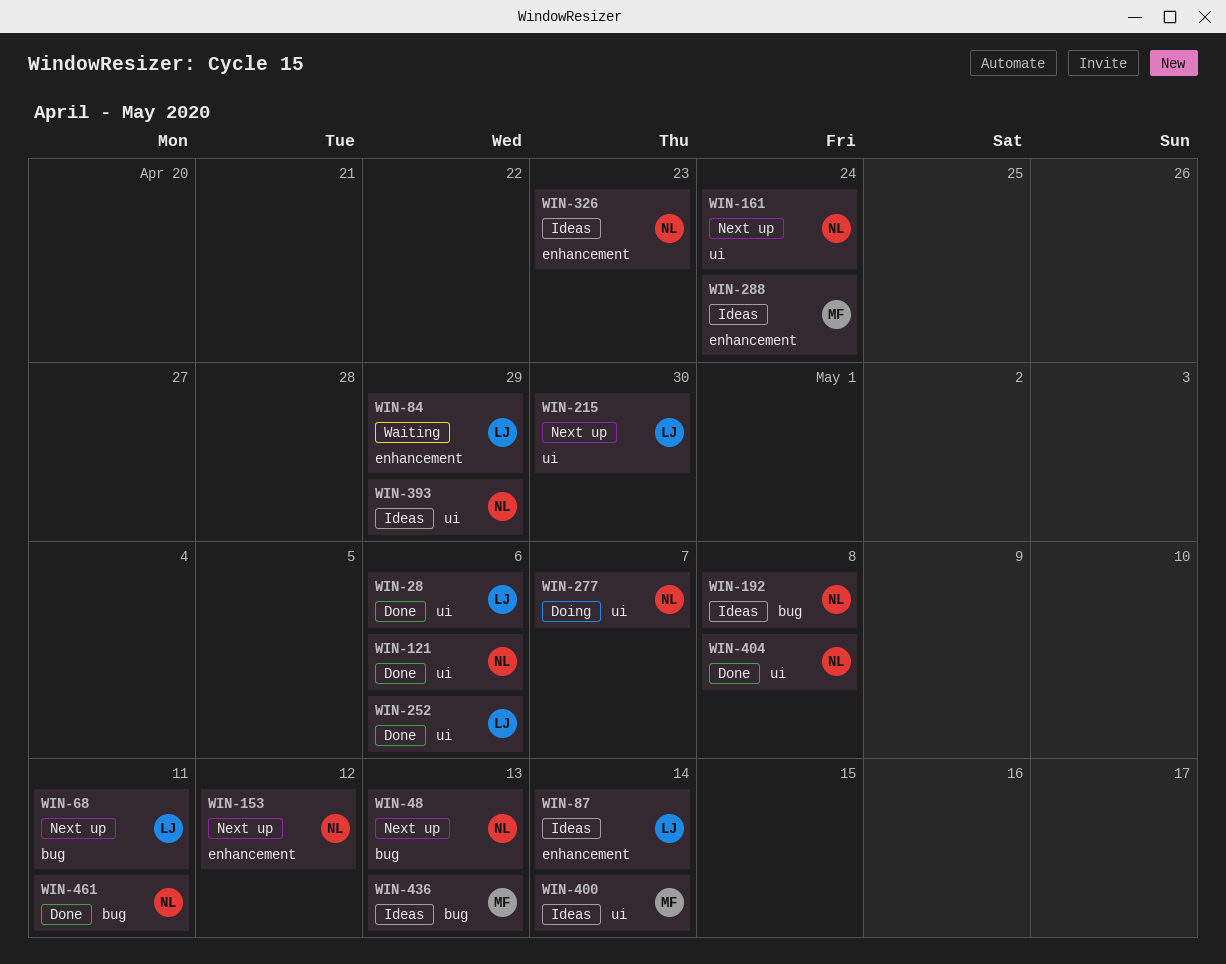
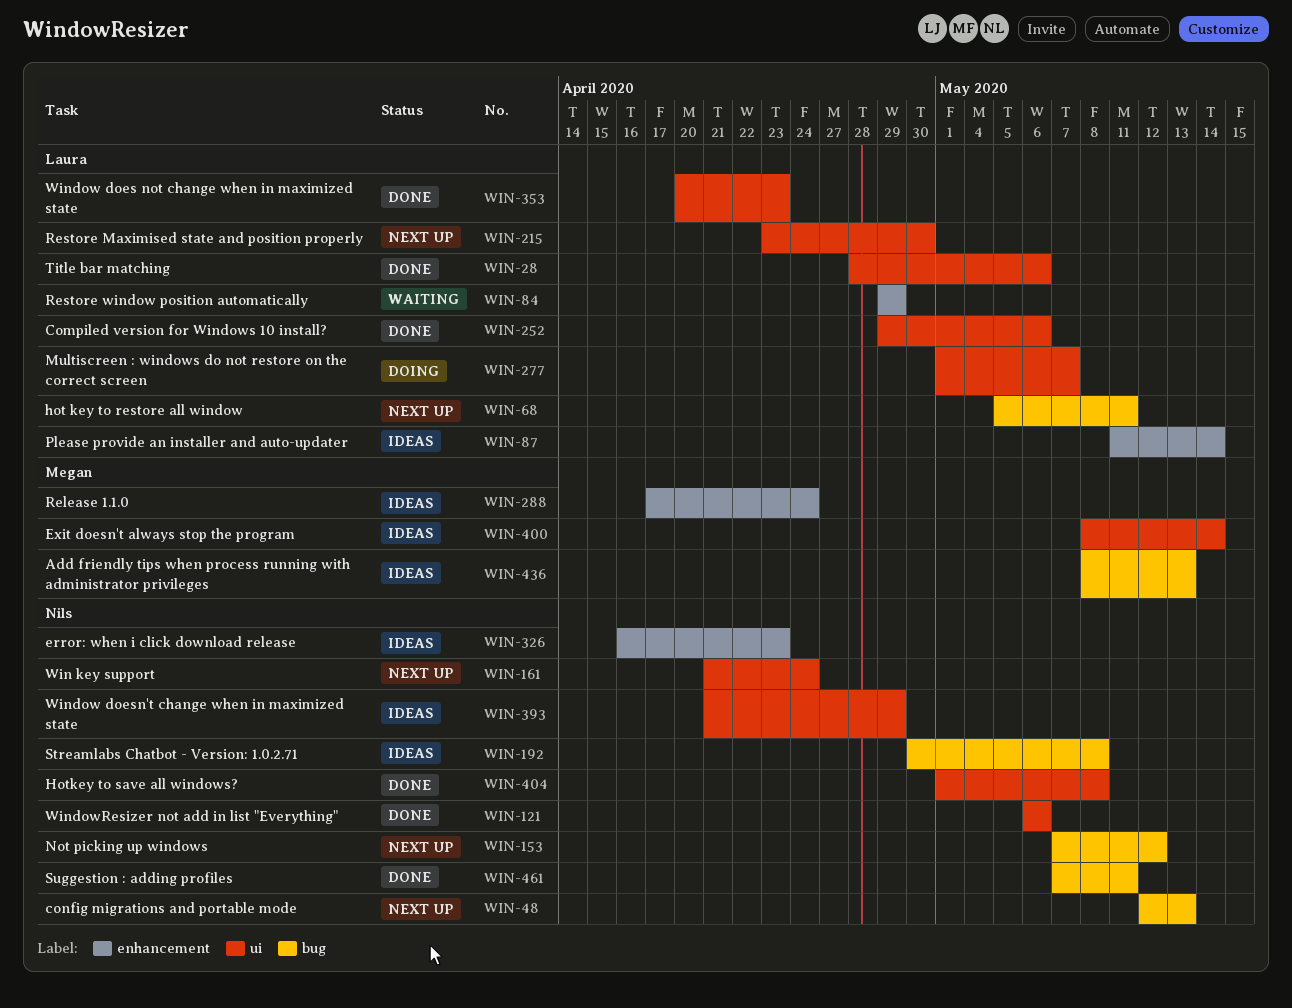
WIN-153, label: enhancement -> bug
WIN-277, owner: Nils -> Laura
WIN-353: none -> present

